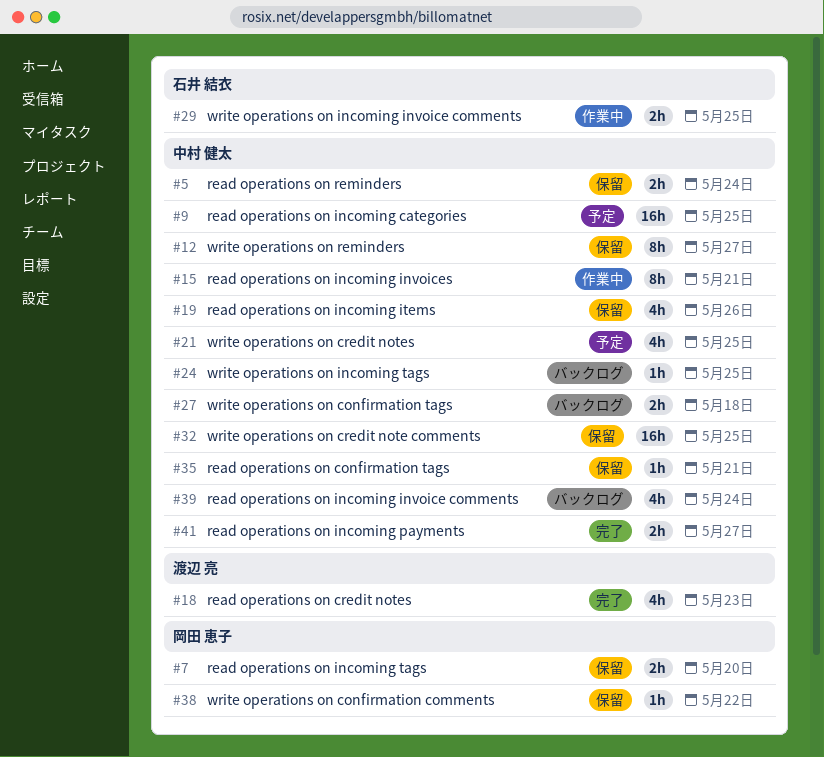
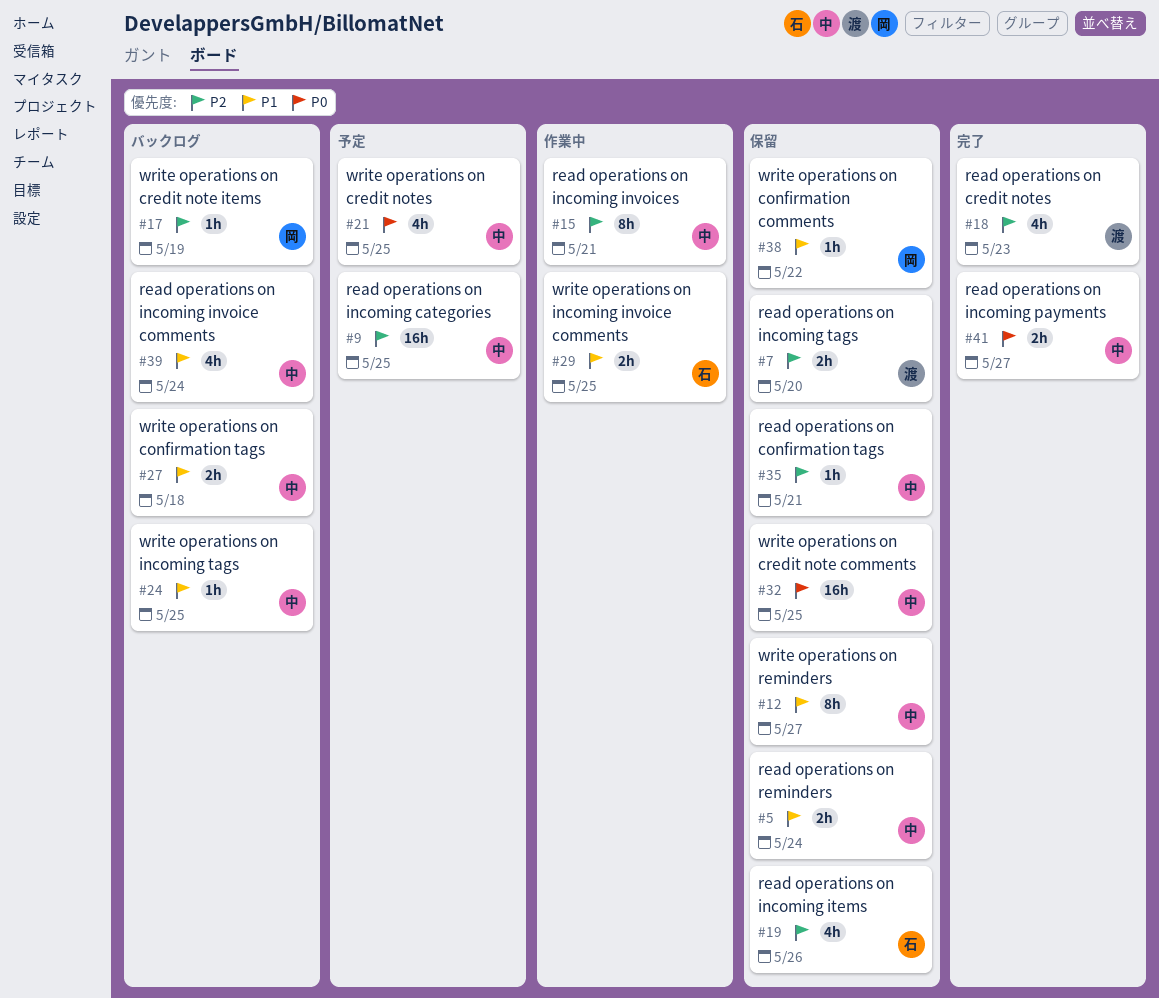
#7, owner: 岡田 恵子 -> 渡辺 亮
#17: none -> present
#19, owner: 中村 健太 -> 石井 結衣

